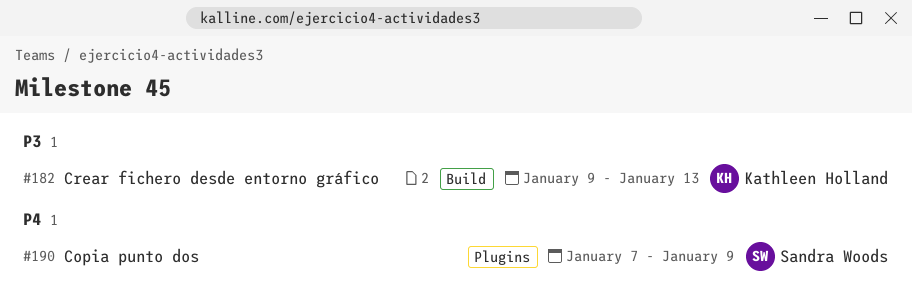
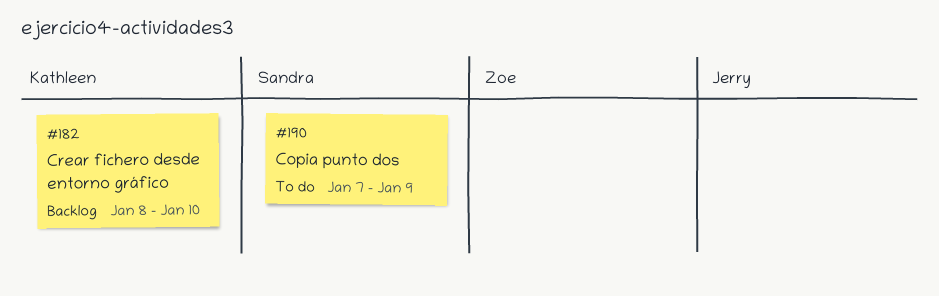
#182, start: Jan 9 -> Jan 8
#182, due: Jan 13 -> Jan 10

